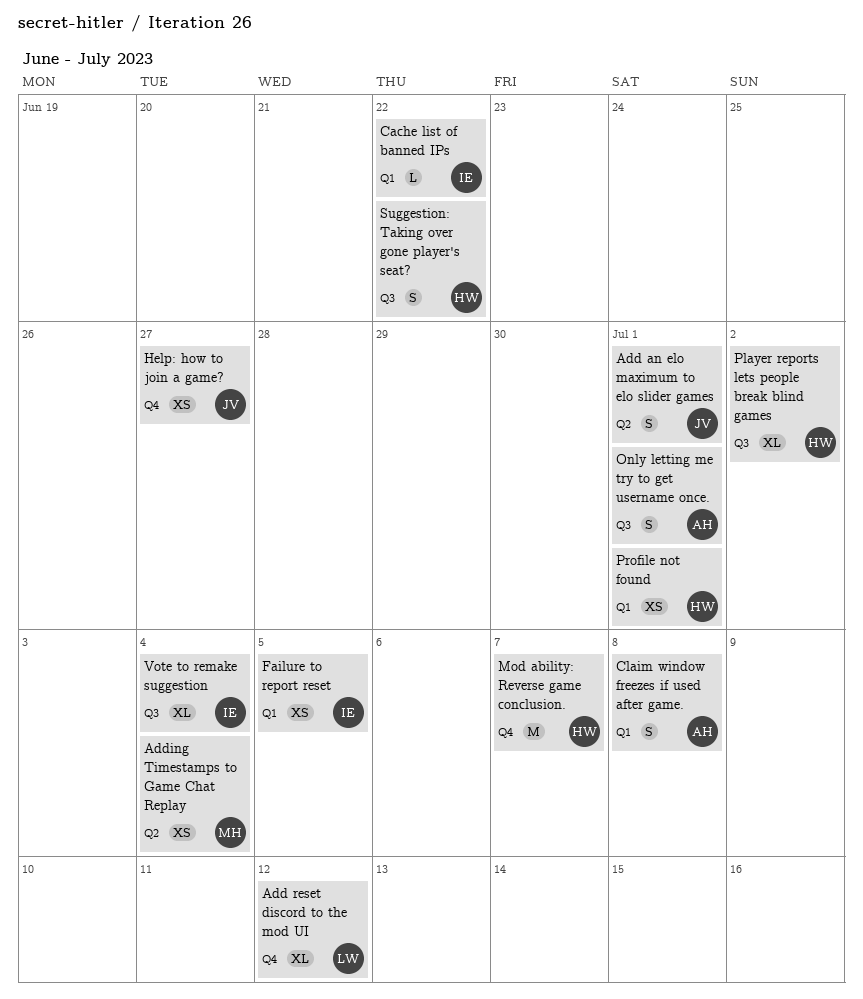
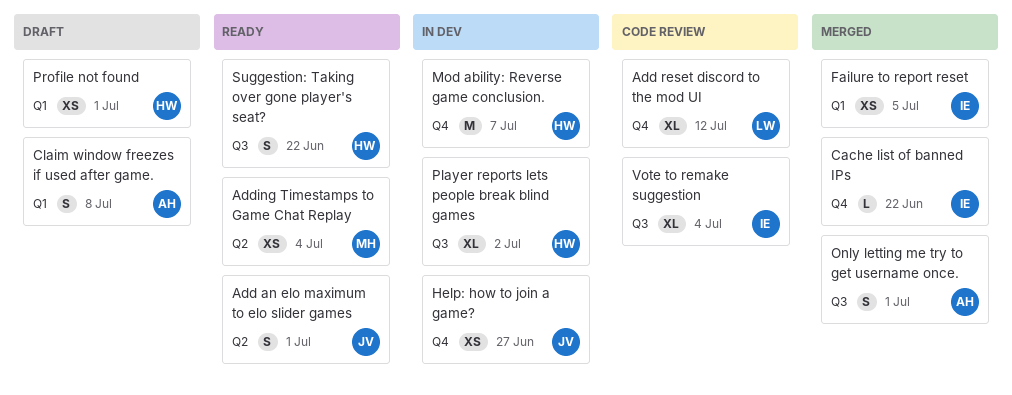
Cache list of banned IPs, label: Q1 -> Q4

